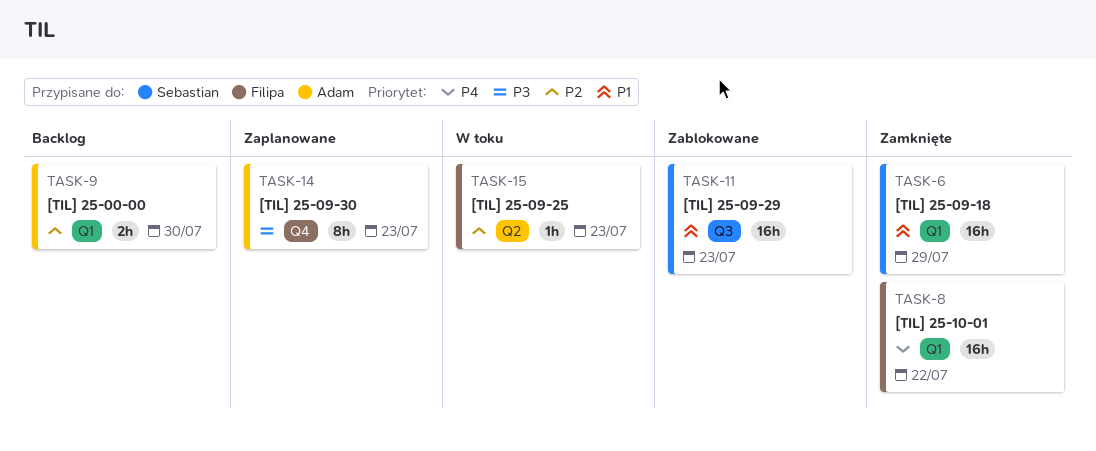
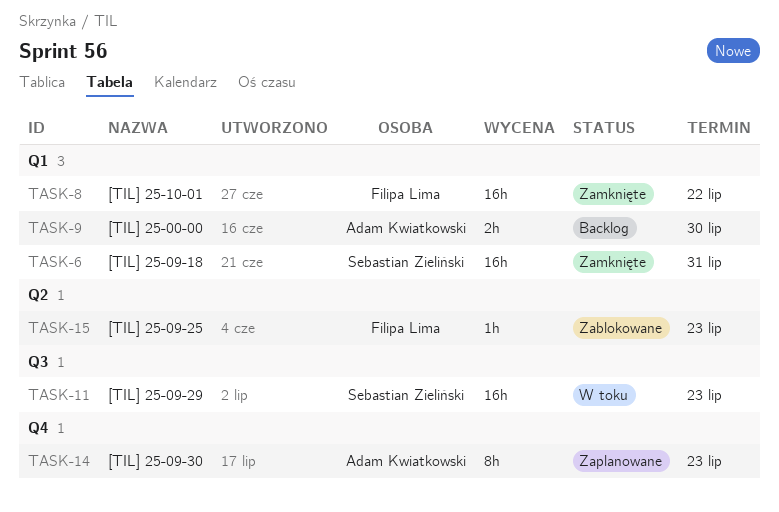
TASK-6, due: Jul 29 -> Jul 31
TASK-11, status: Zablokowane -> W toku
TASK-15, status: W toku -> Zablokowane

